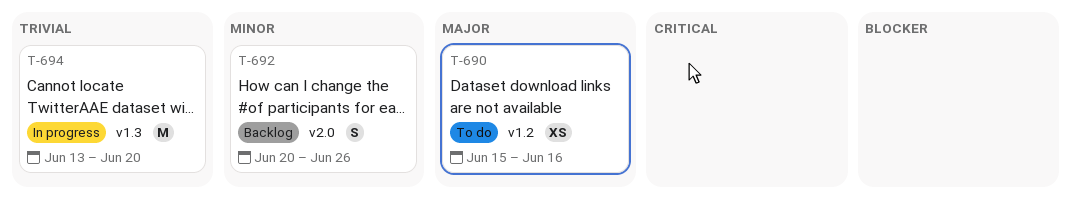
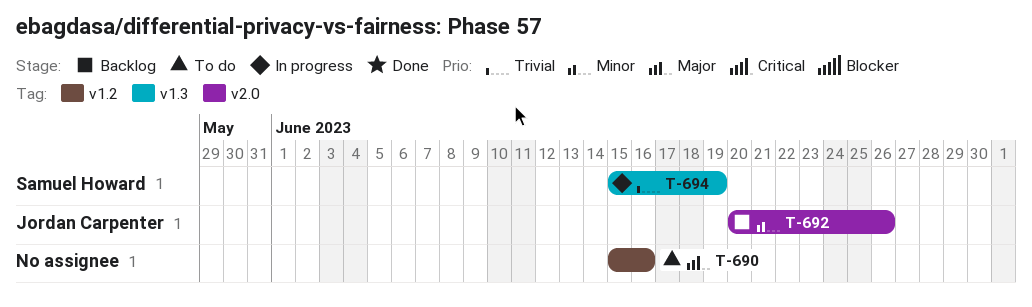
T-694, start: Jun 13 -> Jun 15
T-694, due: Jun 20 -> Jun 19

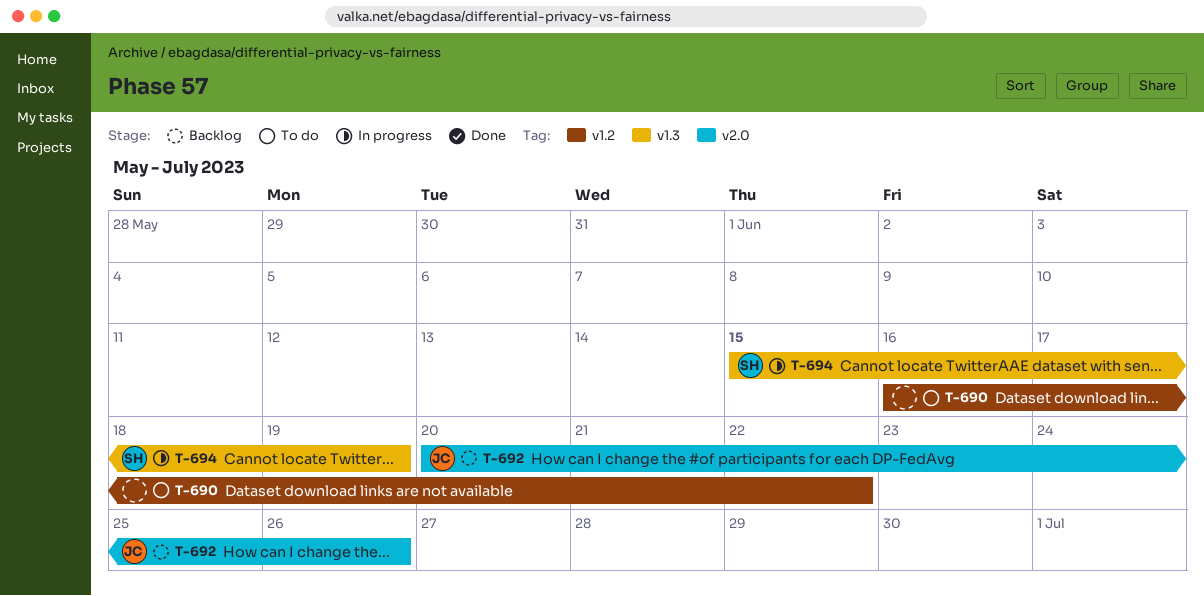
T-690, start: Jun 15 -> Jun 16
T-690, due: Jun 16 -> Jun 22

